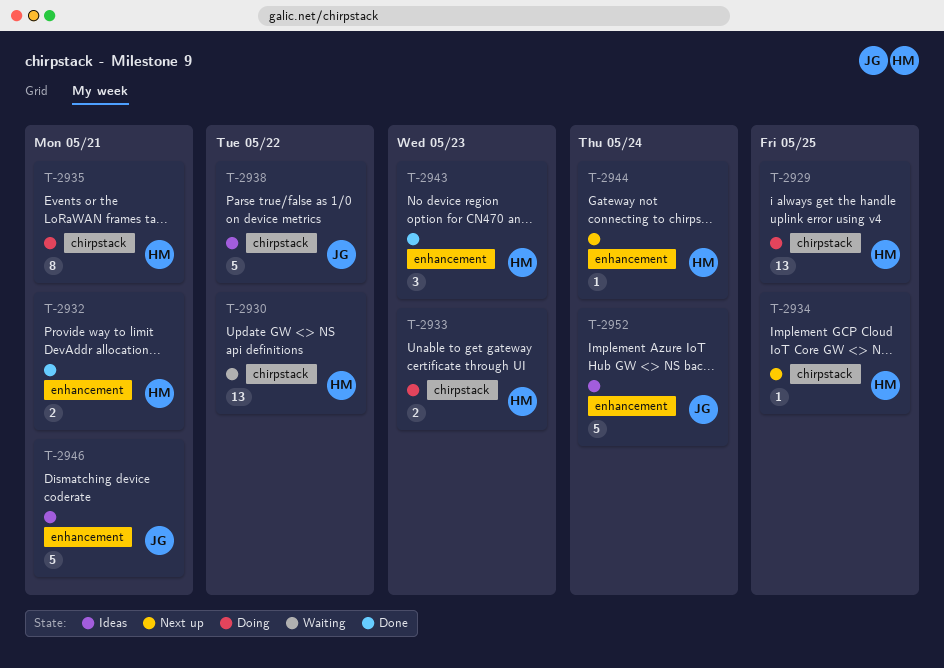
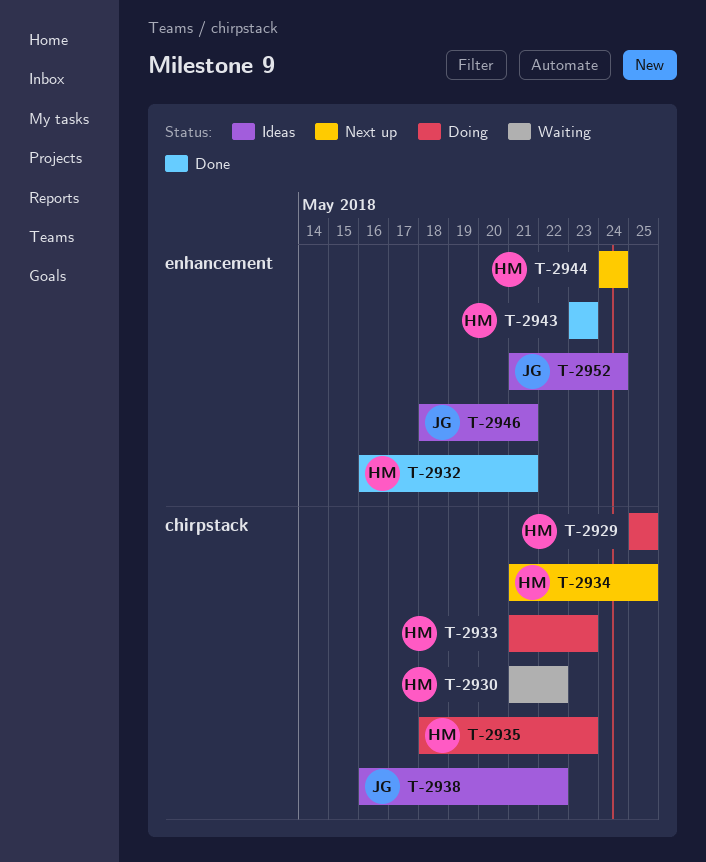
T-2935, due: May 21 -> May 23

